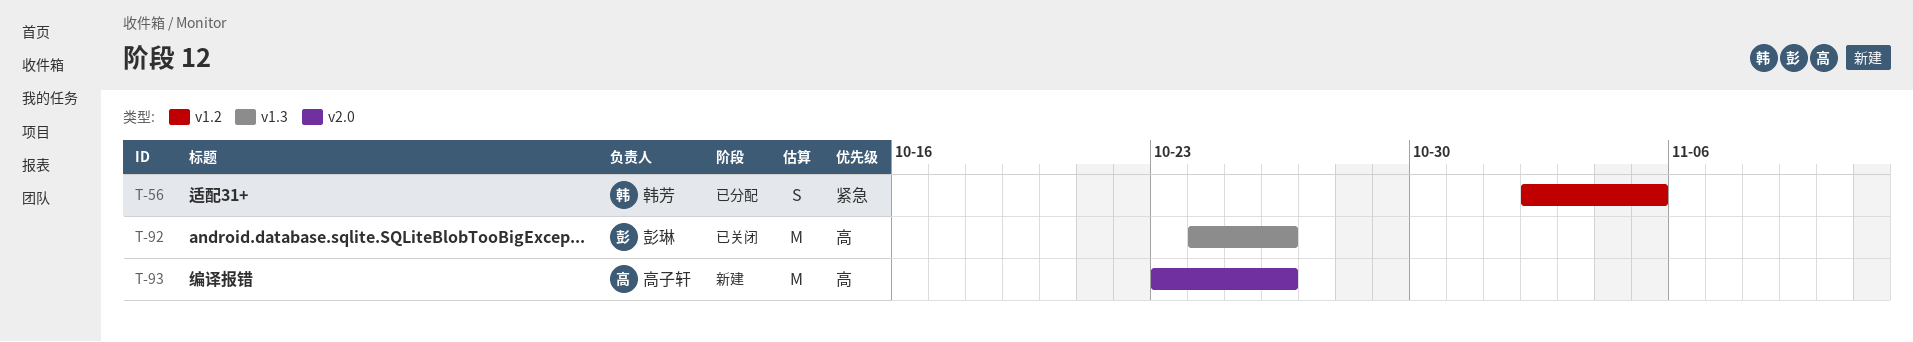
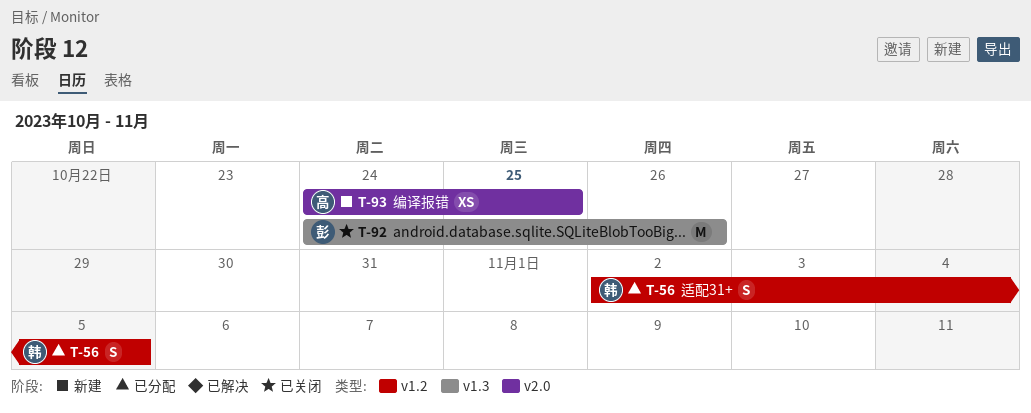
T-93, estimate: M -> XS
T-93, start: Oct 23 -> Oct 24
T-93, due: Oct 26 -> Oct 25

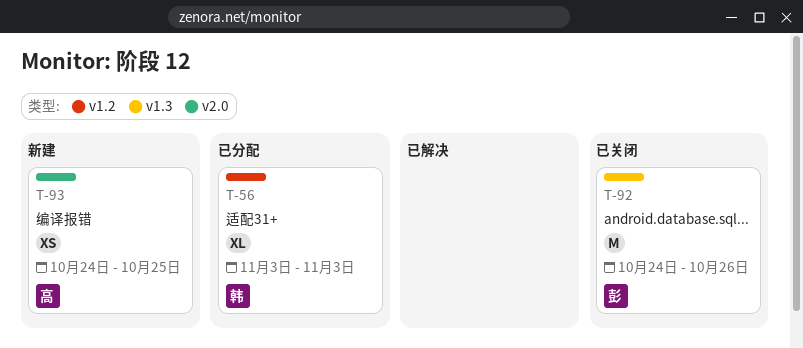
T-56, estimate: S -> XL
T-56, start: Nov 2 -> Nov 3
T-56, due: Nov 5 -> Nov 3

